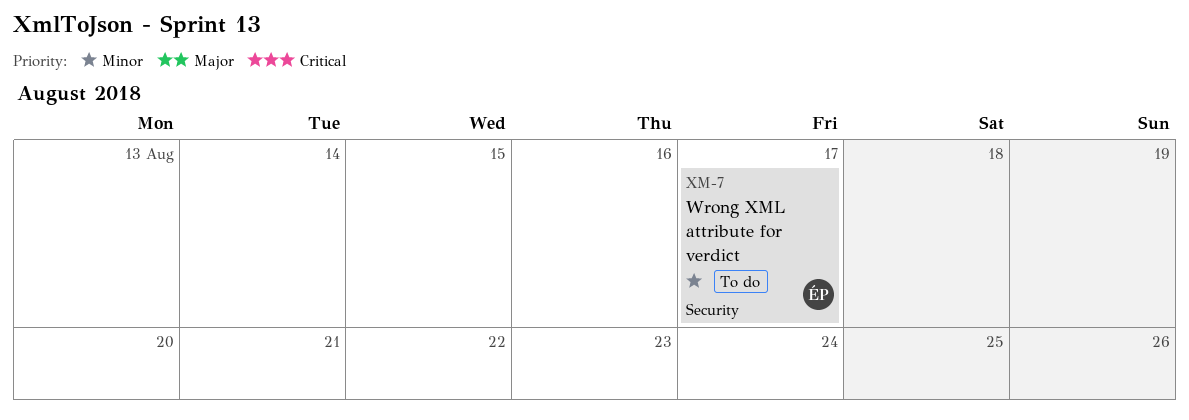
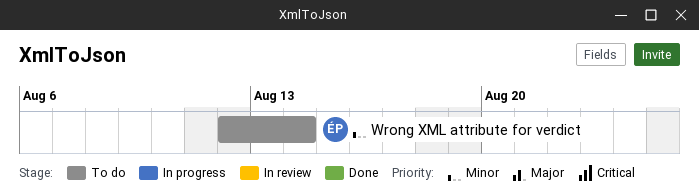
Wrong XML attribute for verdict, due: Aug 17 -> Aug 14

